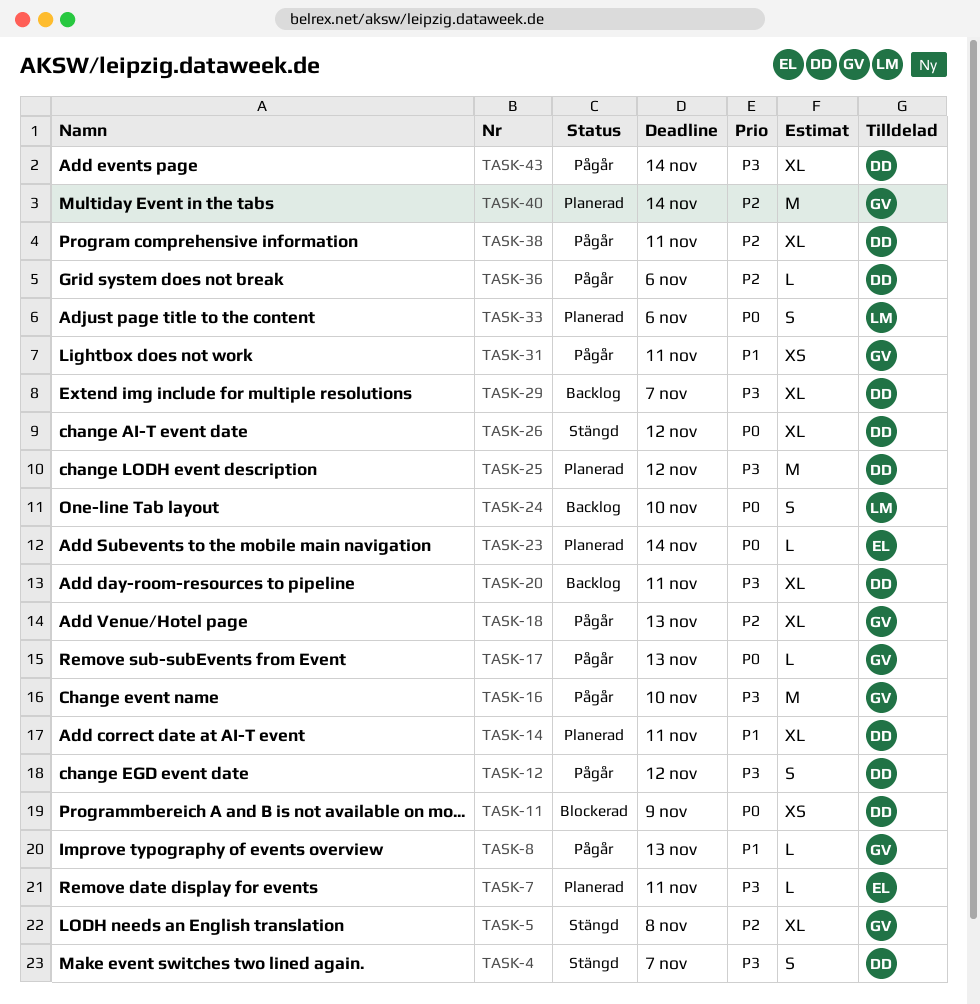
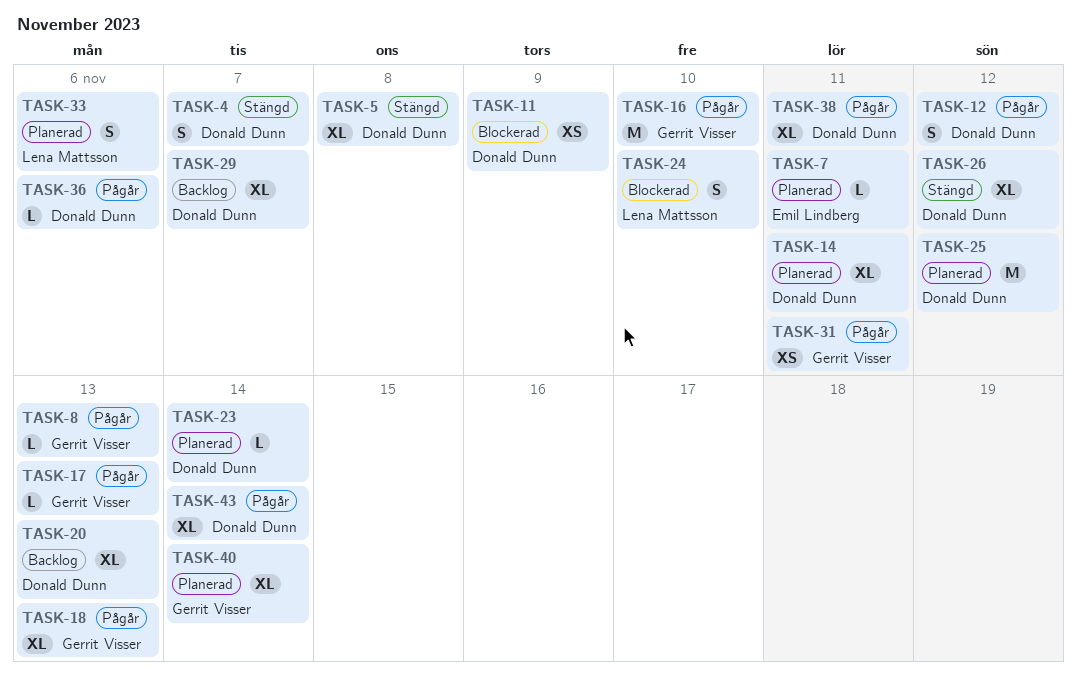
TASK-5, owner: Gerrit Visser -> Donald Dunn
TASK-20, due: Nov 11 -> Nov 13
TASK-23, owner: Emil Lindberg -> Donald Dunn
TASK-24, status: Backlog -> Blockerad
TASK-40, estimate: M -> XL

